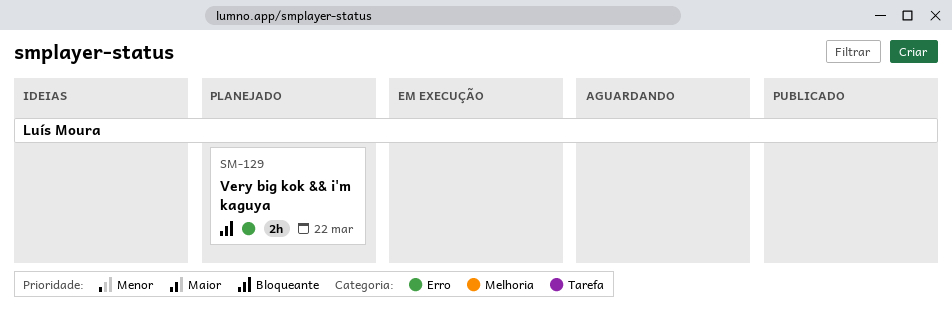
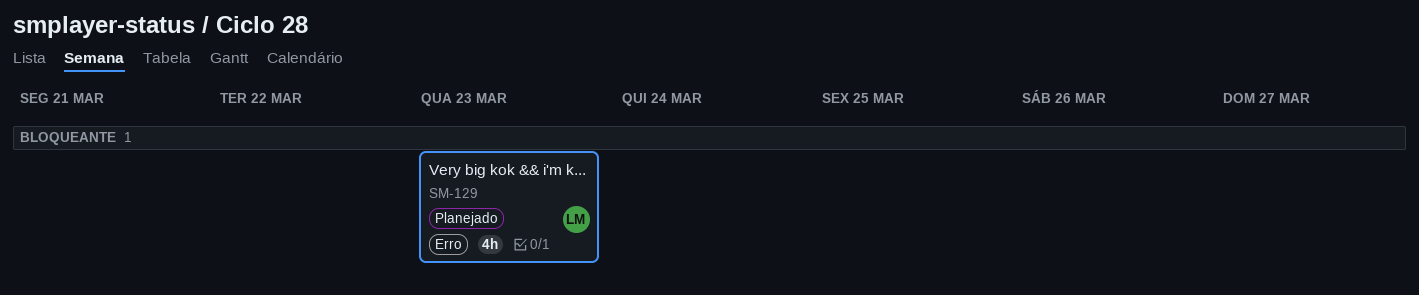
SM-129, estimate: 2h -> 4h
SM-129, due: Mar 22 -> Mar 23

